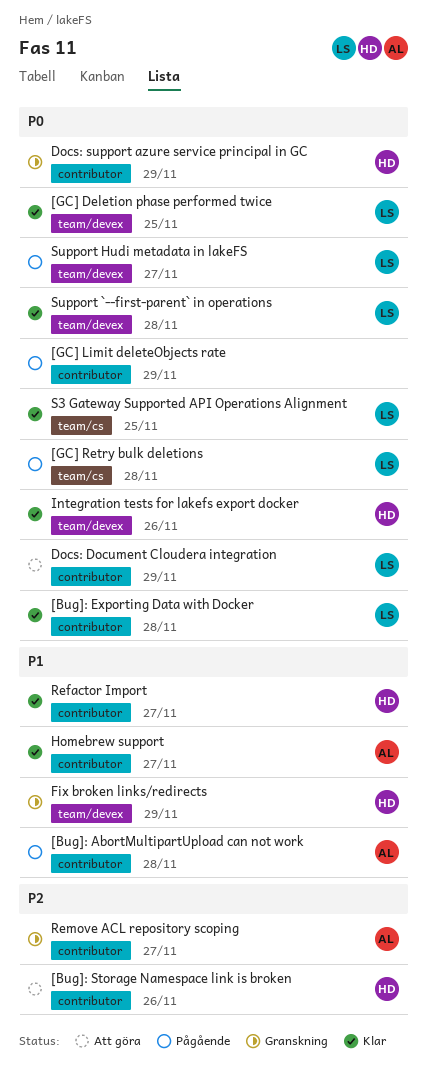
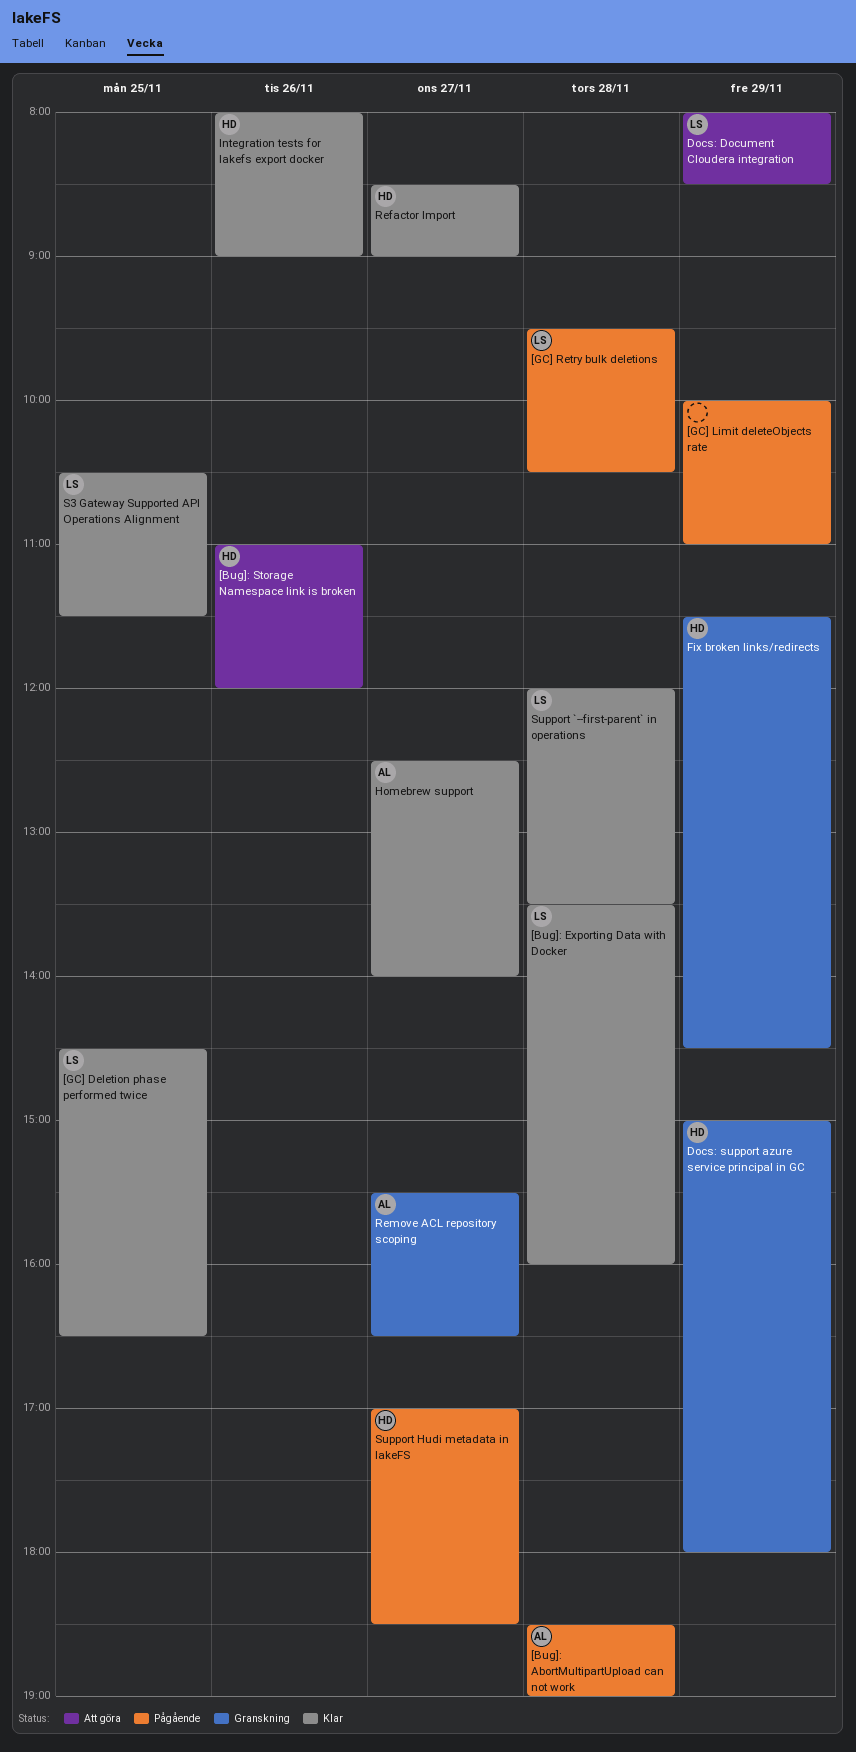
Support Hudi metadata in lakeFS, owner: LS -> HD

